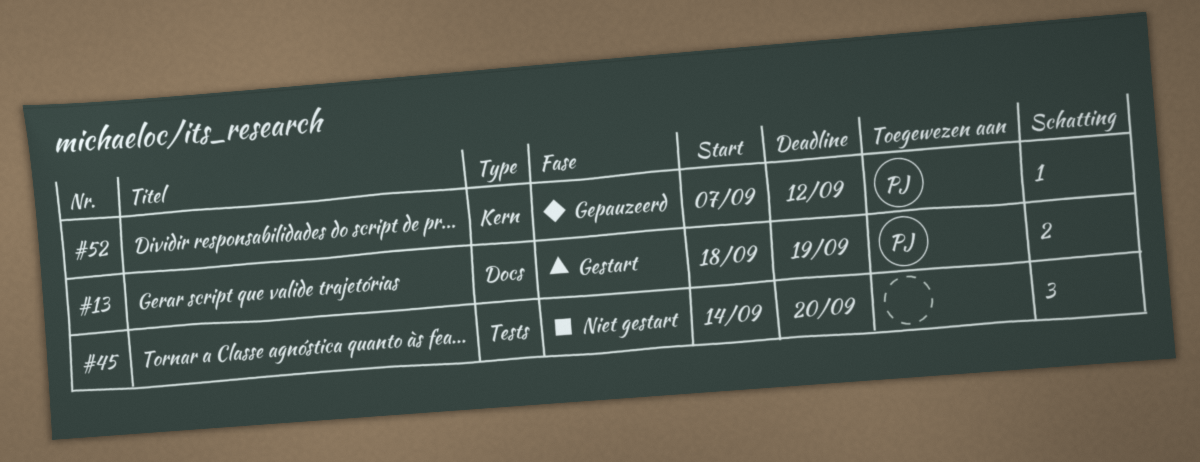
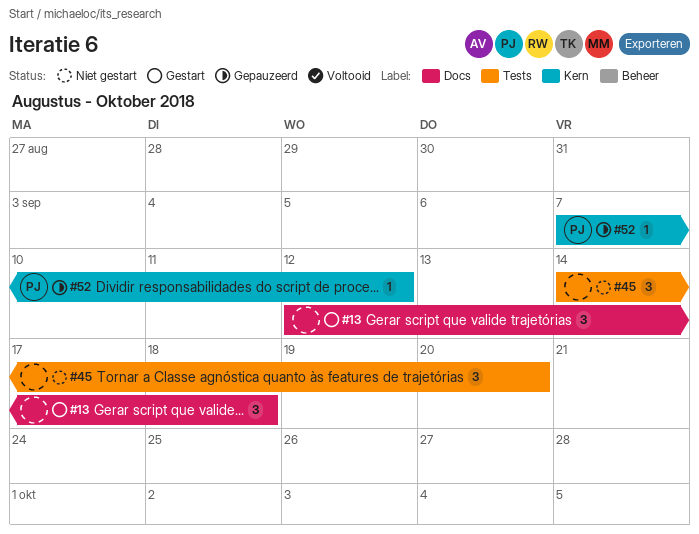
#13, owner: PJ -> none
#13, estimate: 2 -> 3
#13, start: Sep 18 -> Sep 12
#13, due: Sep 19 -> Sep 18

